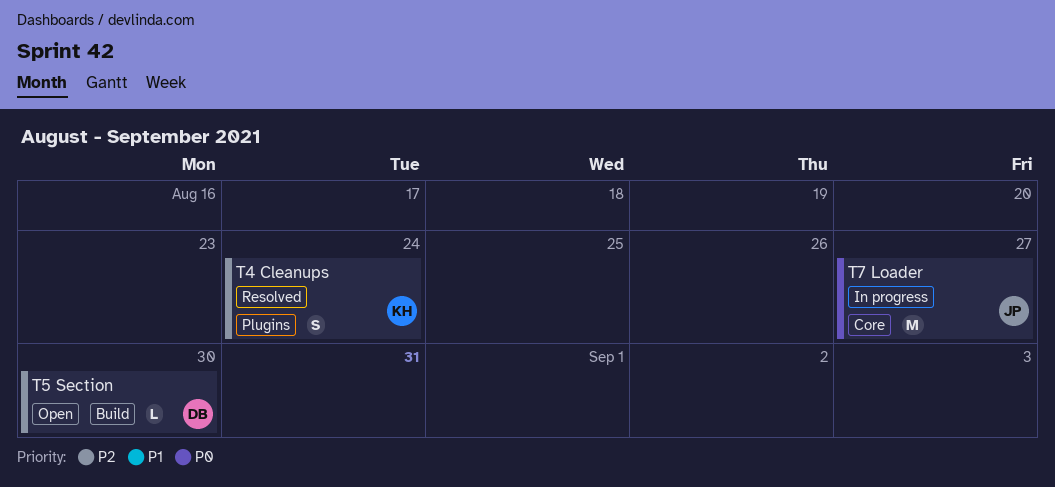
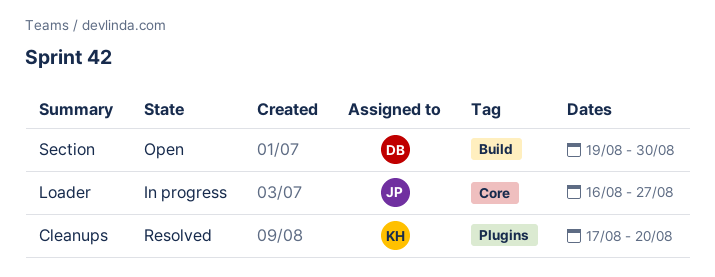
Cleanups, due: Aug 24 -> Aug 20

